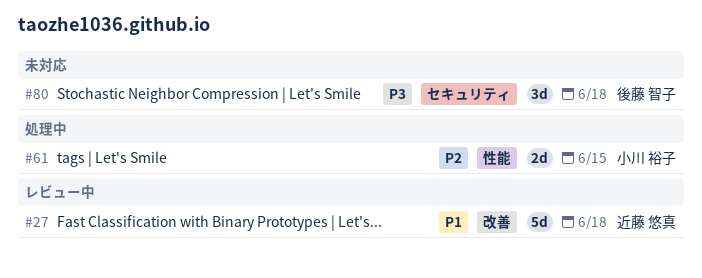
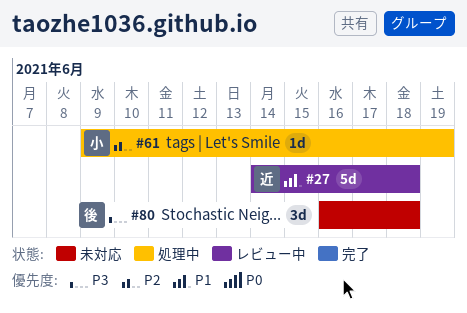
#61, estimate: 2d -> 1d
#61, due: Jun 15 -> Jun 19

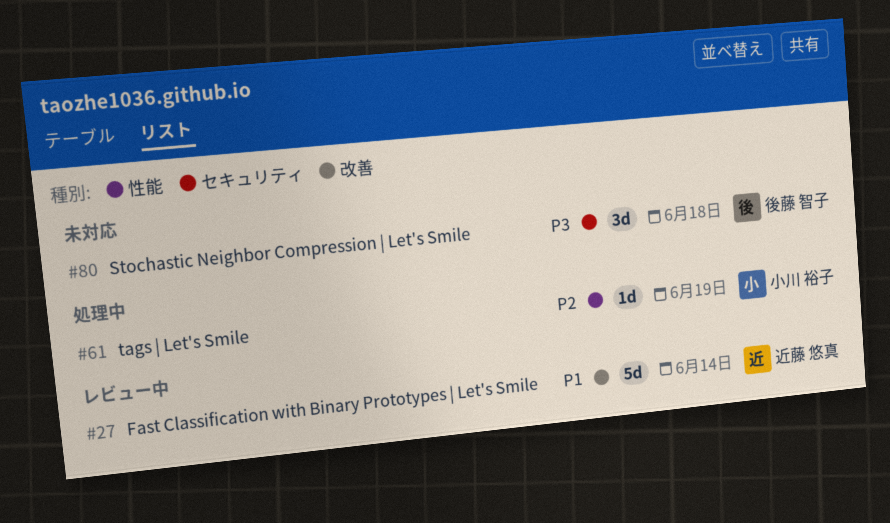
#27, due: Jun 18 -> Jun 14

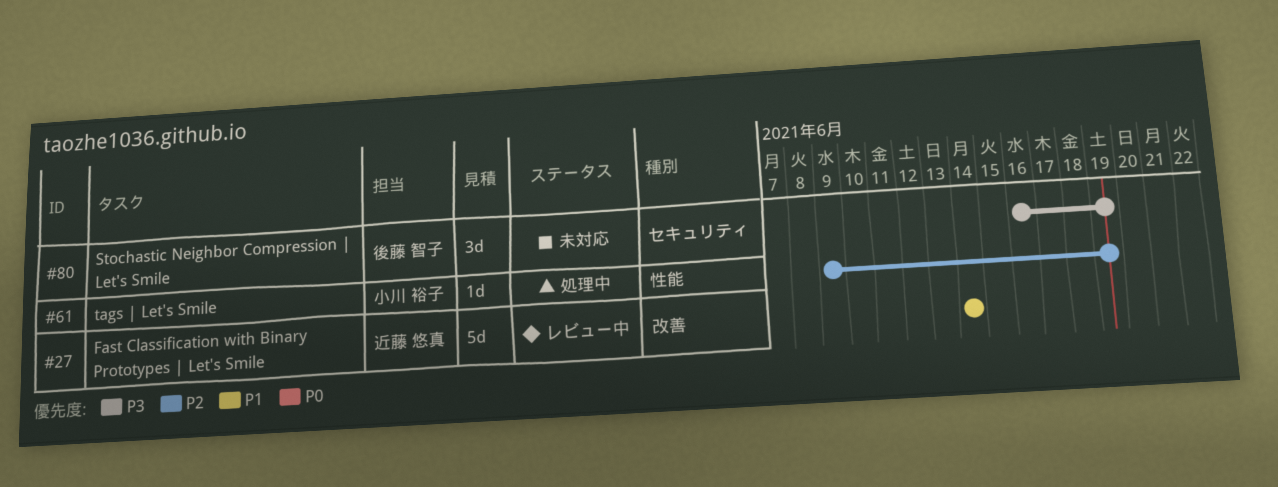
#80, due: Jun 18 -> Jun 19

